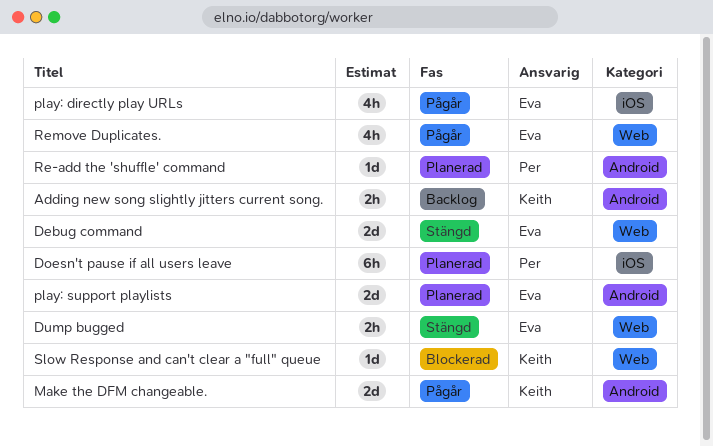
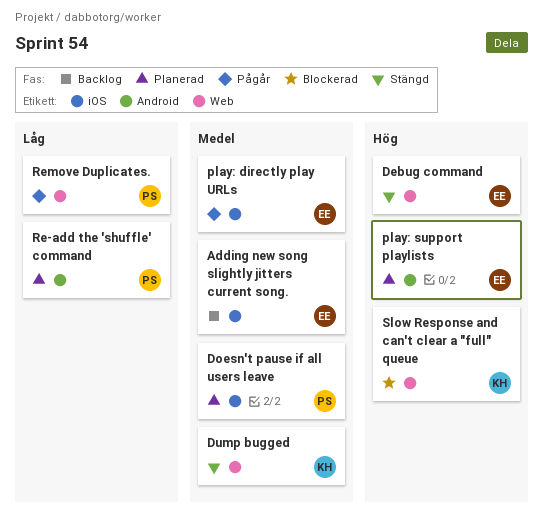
Adding new song slightly jitters current song., owner: Keith -> Eva
Adding new song slightly jitters current song., label: Android -> iOS
Dump bugged, owner: Eva -> Keith
Make the DFM changeable.: present -> none
Remove Duplicates., owner: Eva -> Per

